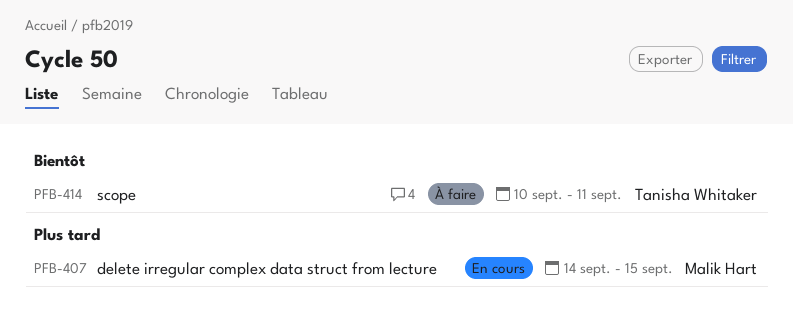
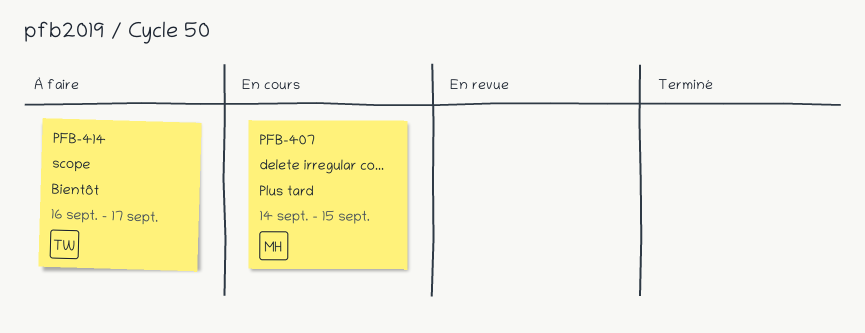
PFB-414, start: Sep 10 -> Sep 16
PFB-414, due: Sep 11 -> Sep 17

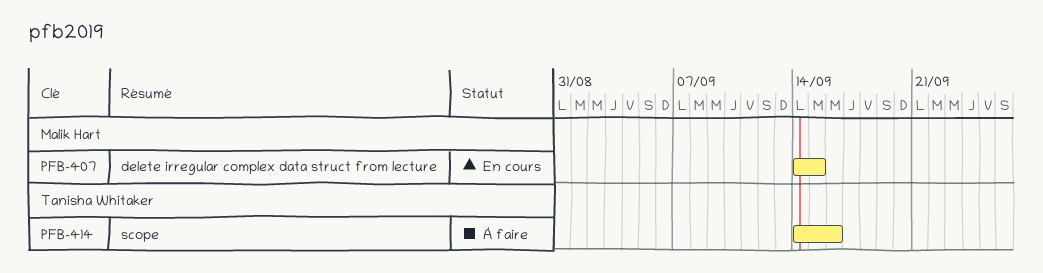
PFB-414, start: Sep 16 -> Sep 14
PFB-414, due: Sep 17 -> Sep 16

